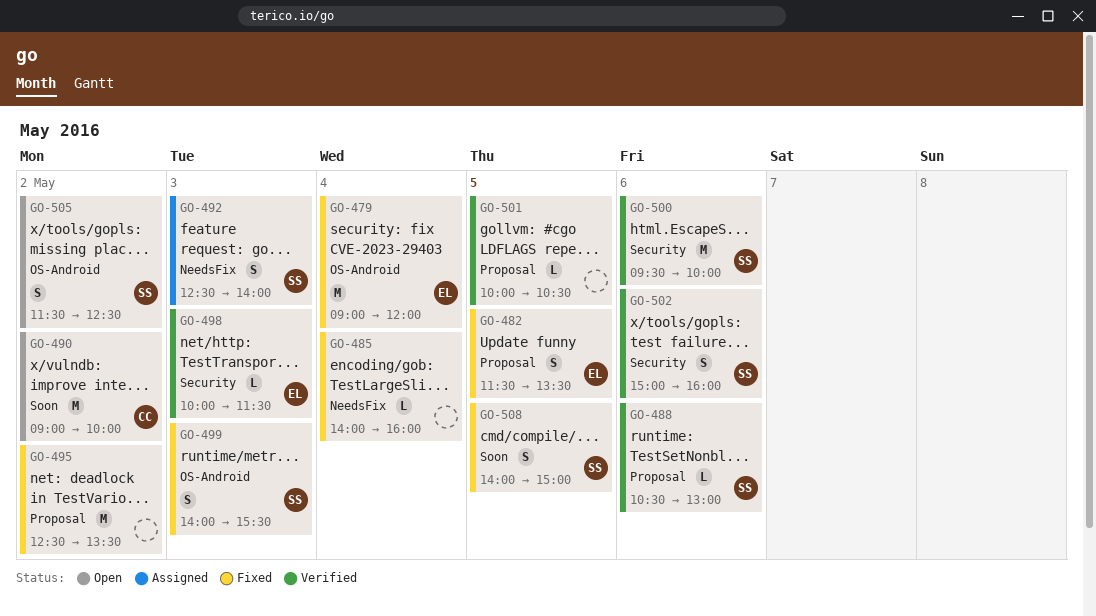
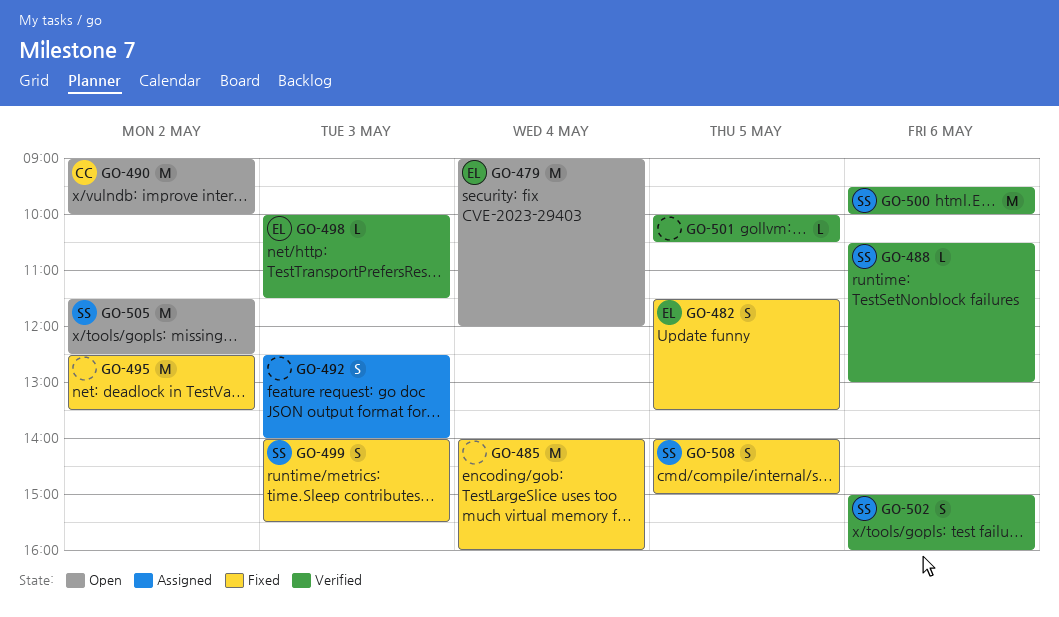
GO-479, status: Fixed -> Open
GO-485, estimate: L -> M
GO-492, owner: SS -> none
GO-505, estimate: S -> M

